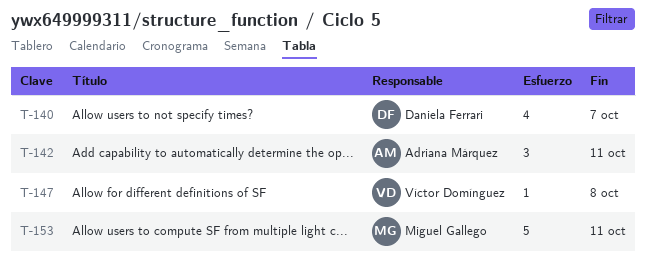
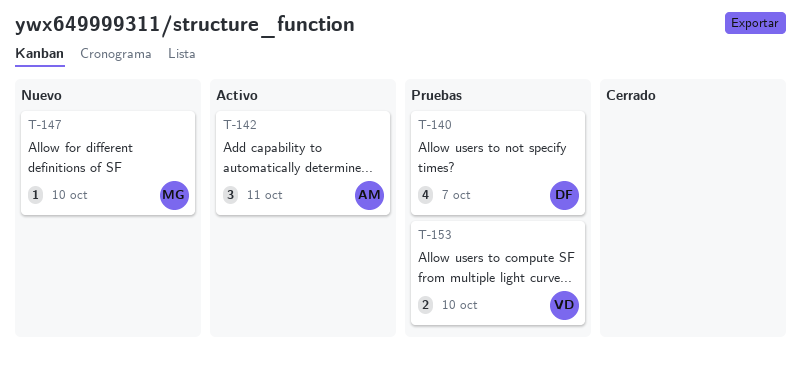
T-147, owner: Víctor Domínguez -> Miguel Gallego
T-147, due: Oct 8 -> Oct 10
T-153, owner: Miguel Gallego -> Víctor Domínguez
T-153, estimate: 5 -> 2
T-153, due: Oct 11 -> Oct 10

